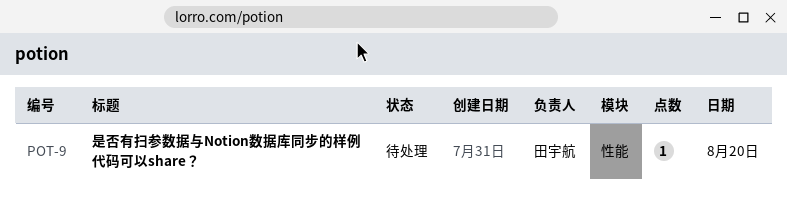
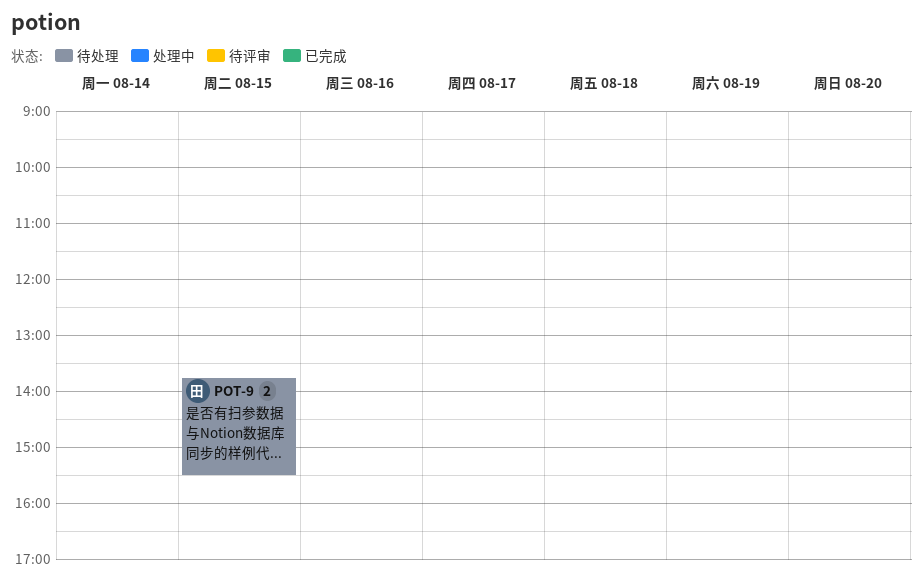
POT-9, estimate: 1 -> 2
POT-9, day: Aug 20 -> Aug 15

